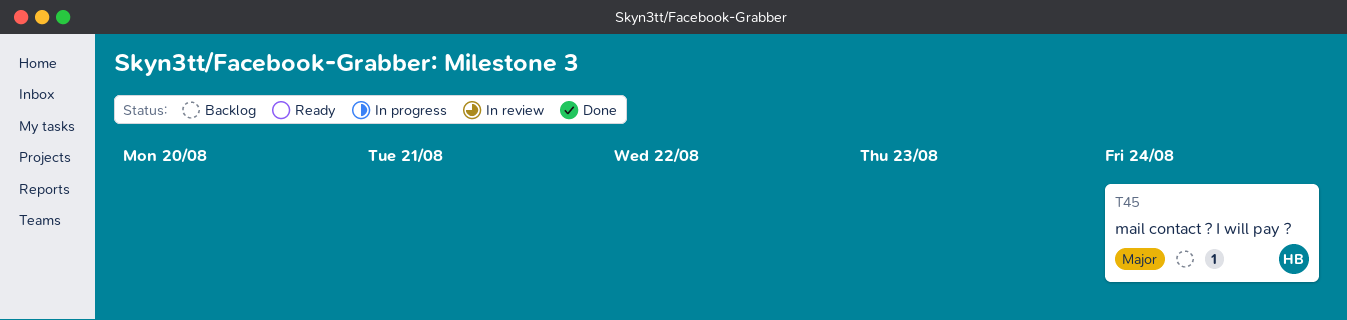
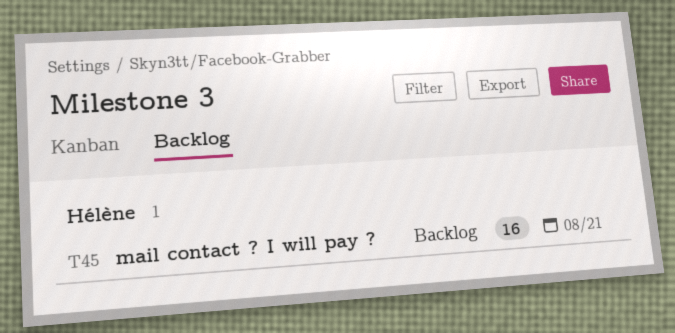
T45, estimate: 1 -> 16
T45, due: Aug 24 -> Aug 21

